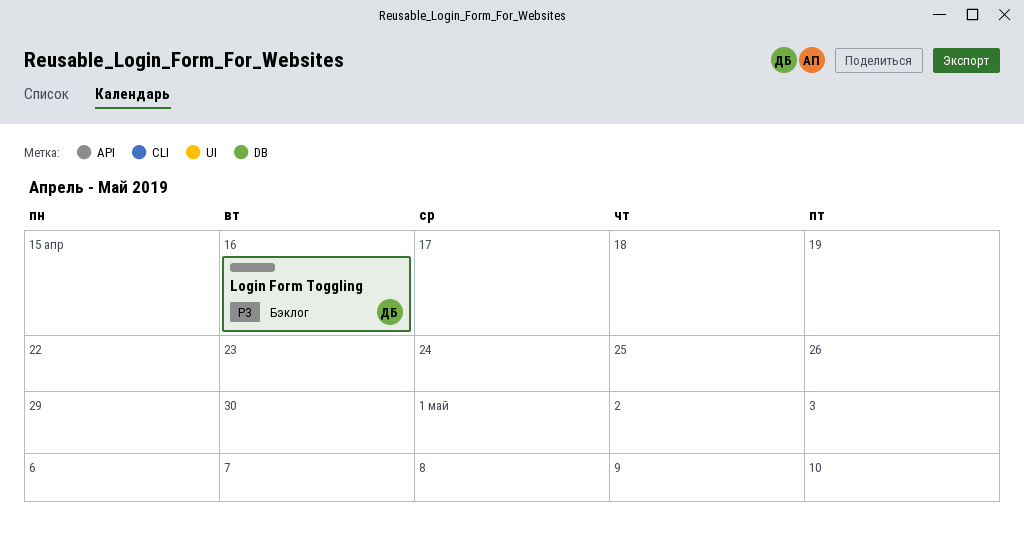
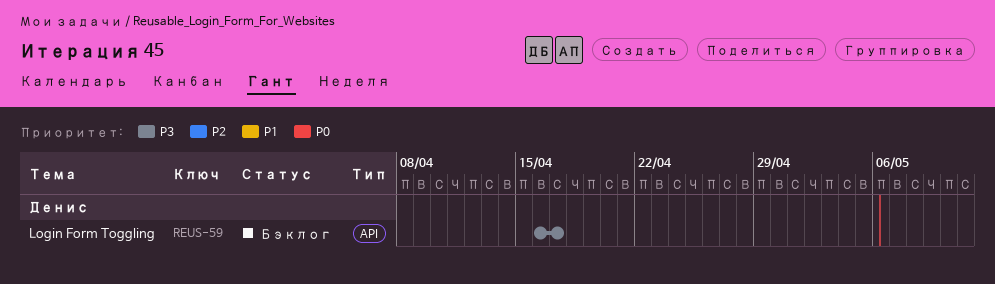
Login Form Toggling, due: Apr 16 -> Apr 17

